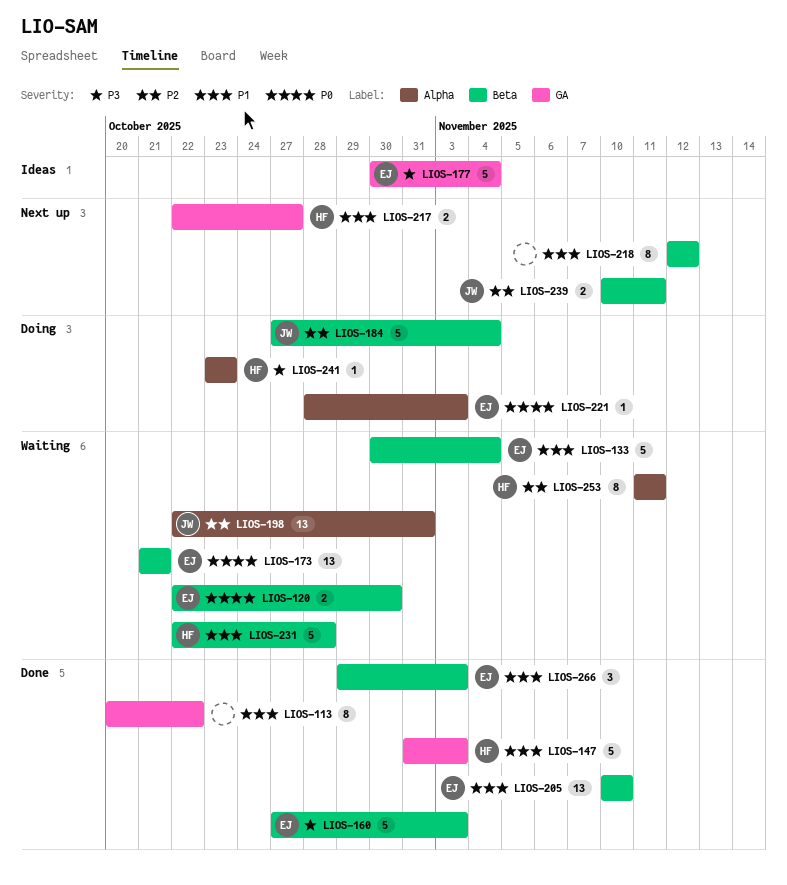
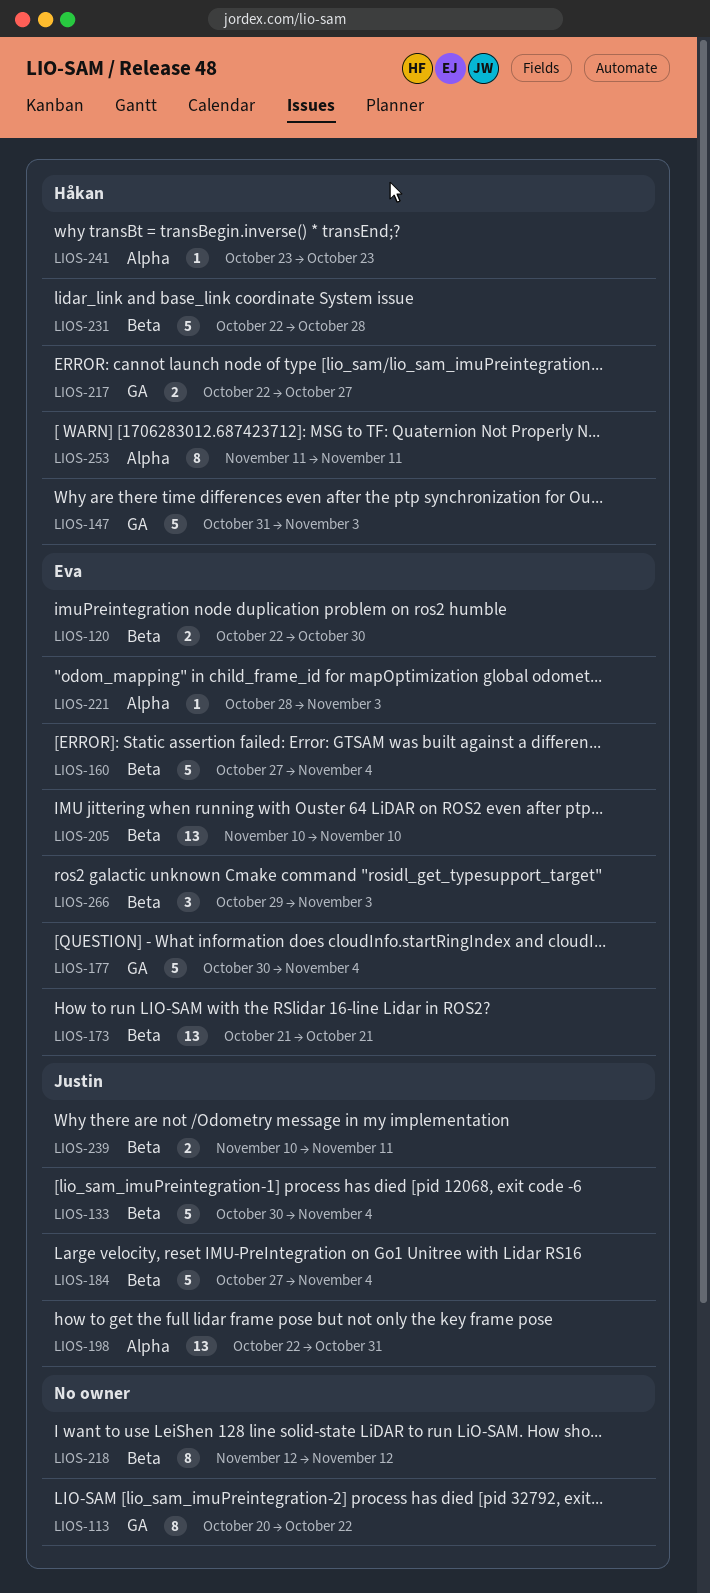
LIOS-133, owner: Eva -> Justin
LIOS-160, due: Nov 3 -> Nov 4

